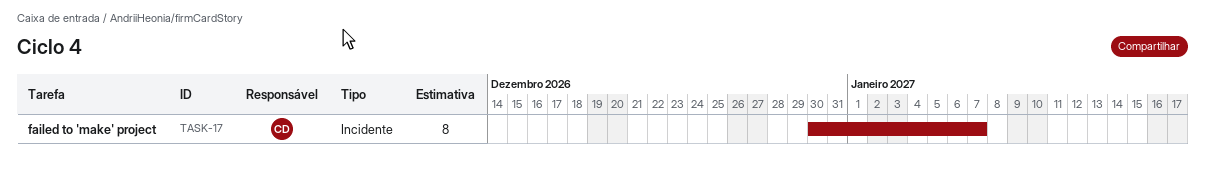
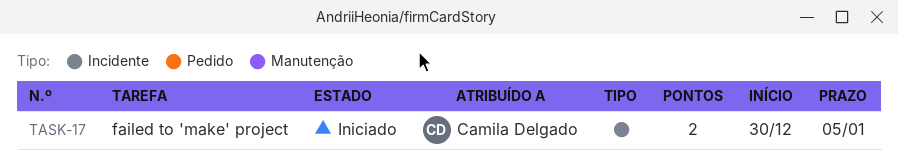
TASK-17, estimate: 8 -> 2
TASK-17, due: Jan 7 -> Jan 5

